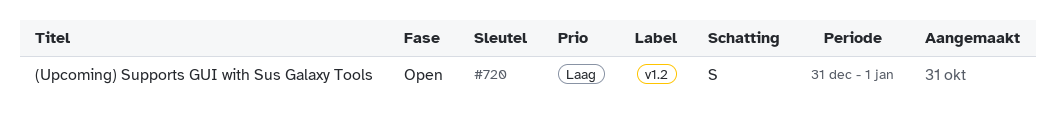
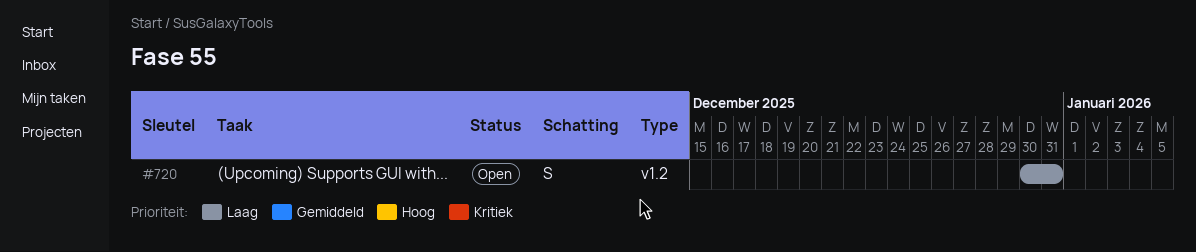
#720, start: Dec 31 -> Dec 30
#720, due: Jan 1 -> Dec 31

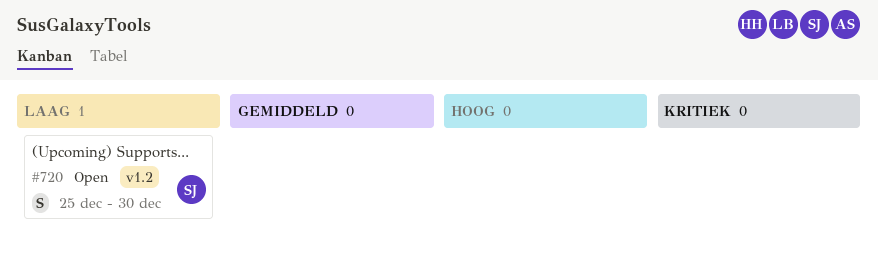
#720, start: Dec 30 -> Dec 25
#720, due: Dec 31 -> Dec 30

